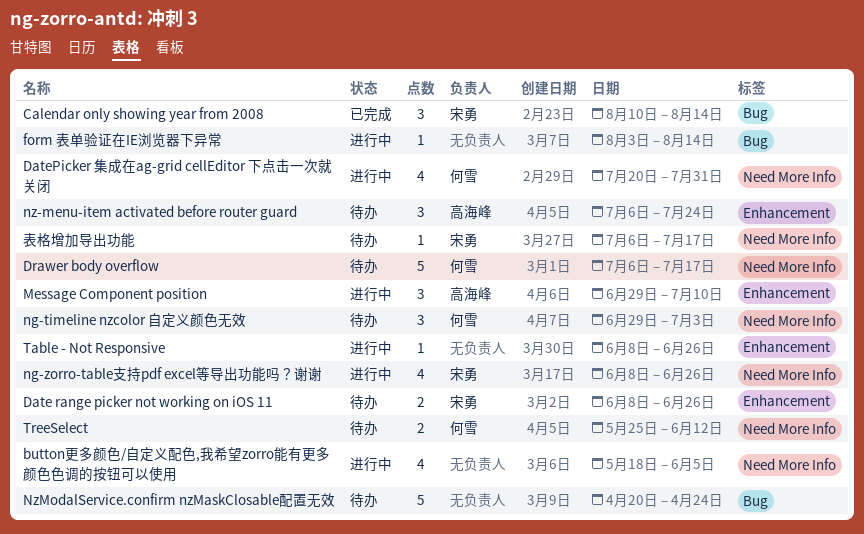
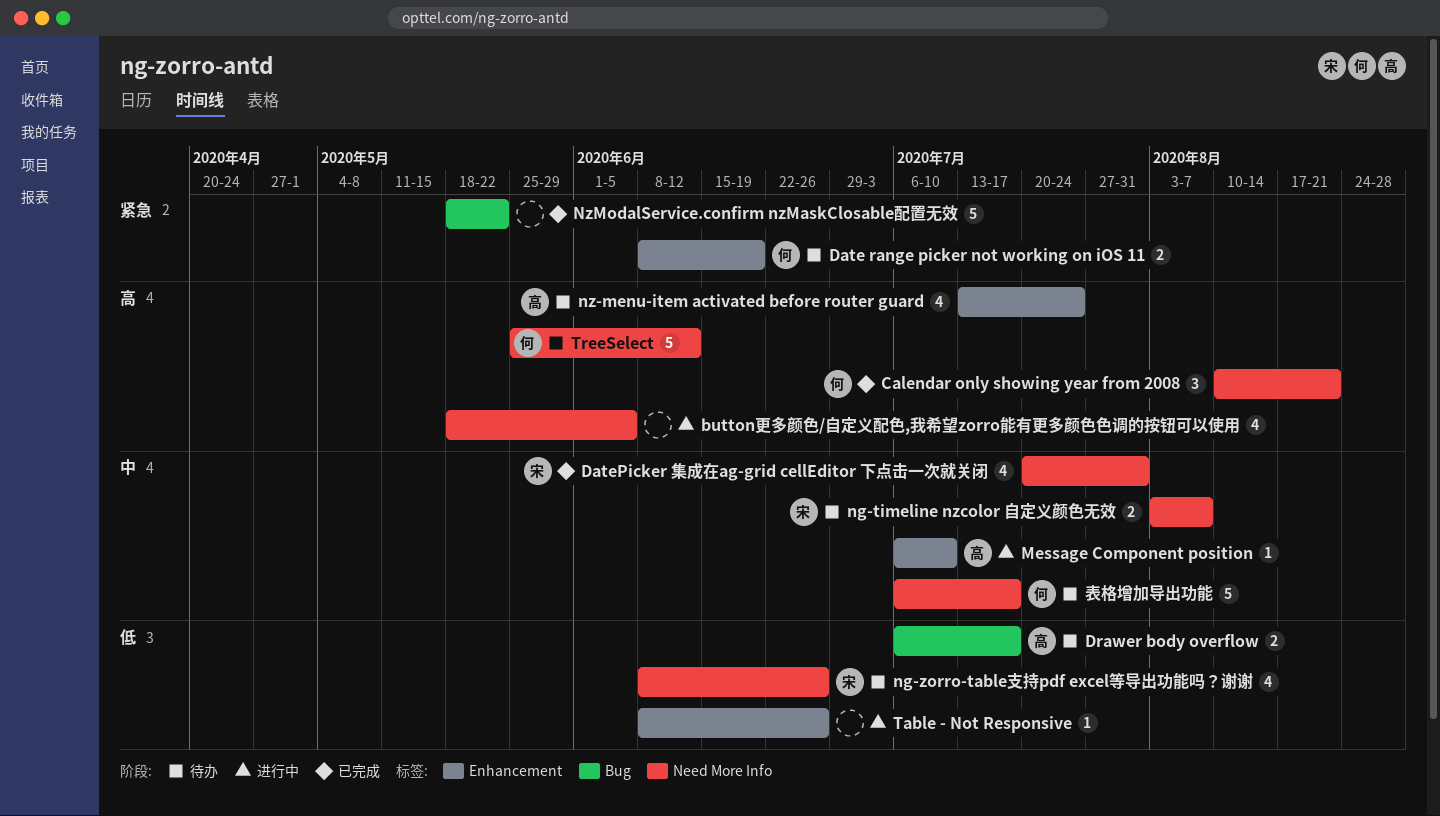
Calendar only showing year from 2008, owner: 宋勇 -> 何雪
Calendar only showing year from 2008, label: Bug -> Need More Info
Calendar only showing year from 2008, due: Aug 14 -> Aug 21
Date range picker not working on iOS 11, owner: 宋勇 -> 何雪
Date range picker not working on iOS 11, due: Jun 26 -> Jun 19
DatePicker 集成在ag-grid cellEditor 下点击一次就关闭, status: 进行中 -> 已完成
DatePicker 集成在ag-grid cellEditor 下点击一次就关闭, owner: 何雪 -> 宋勇
Drawer body overflow, owner: 何雪 -> 高海峰
Drawer body overflow, label: Need More Info -> Bug
Drawer body overflow, estimate: 5 -> 2
form 表单验证在IE浏览器下异常: present -> none
Message Component position, estimate: 3 -> 1
Message Component position, start: Jun 29 -> Jul 6
ng-timeline nzcolor 自定义颜色无效, owner: 何雪 -> 宋勇
ng-timeline nzcolor 自定义颜色无效, estimate: 3 -> 2
ng-timeline nzcolor 自定义颜色无效, start: Jun 29 -> Aug 3
ng-timeline nzcolor 自定义颜色无效, due: Jul 3 -> Aug 7
ng-zorro-table支持pdf excel等导出功能吗？谢谢, status: 进行中 -> 待办
nz-menu-item activated before router guard, estimate: 3 -> 4
nz-menu-item activated before router guard, start: Jul 6 -> Jul 13
NzModalService.confirm nzMaskClosable配置无效, status: 待办 -> 已完成
NzModalService.confirm nzMaskClosable配置无效, start: Apr 20 -> May 18
NzModalService.confirm nzMaskClosable配置无效, due: Apr 24 -> May 22
TreeSelect, estimate: 2 -> 5
表格增加导出功能, owner: 宋勇 -> 何雪
表格增加导出功能, estimate: 1 -> 5

